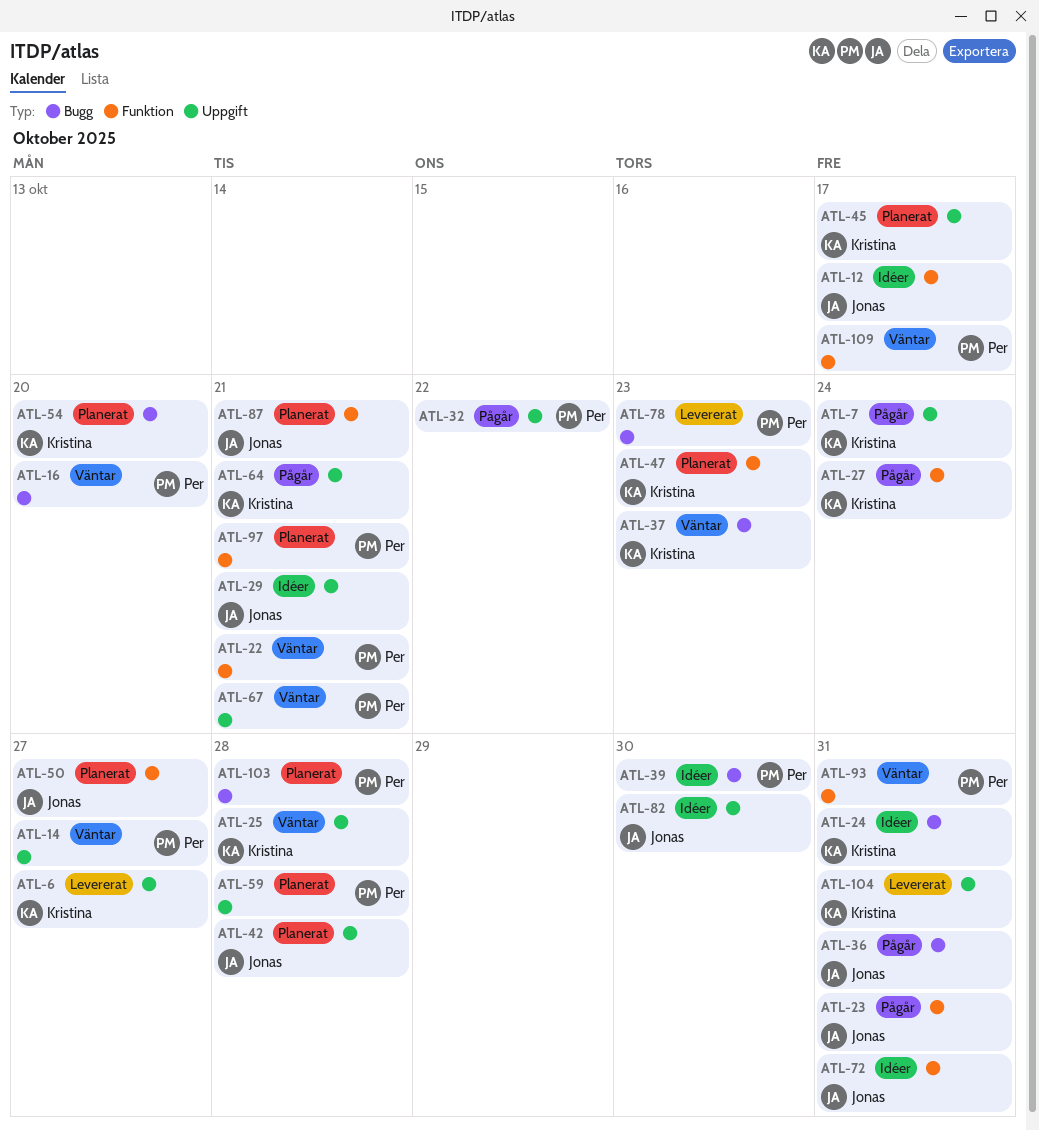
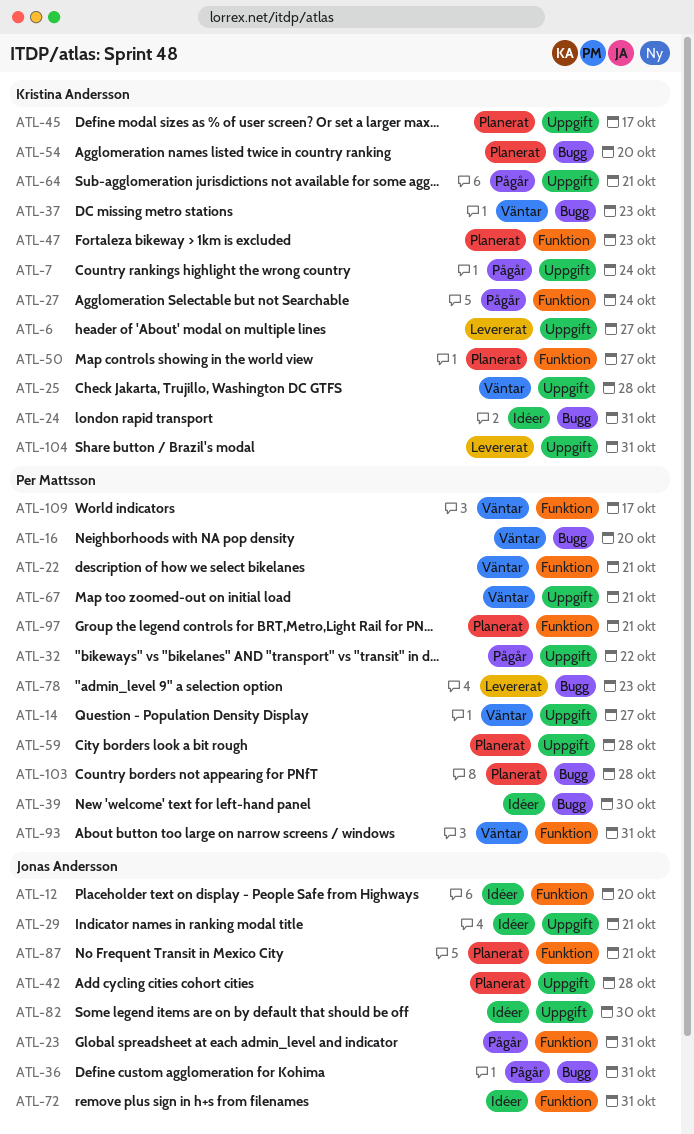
ATL-12, due: Oct 17 -> Oct 20
ATL-50, owner: Jonas Andersson -> Kristina Andersson

